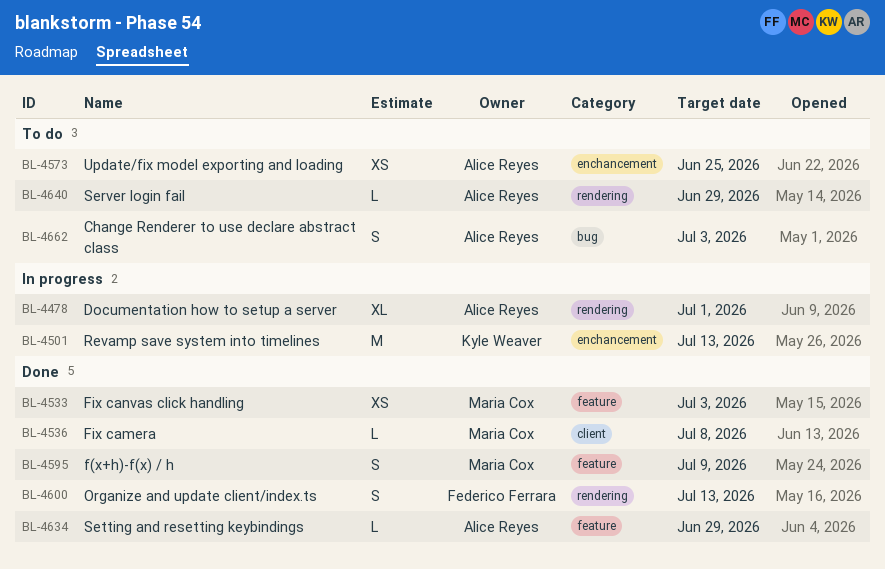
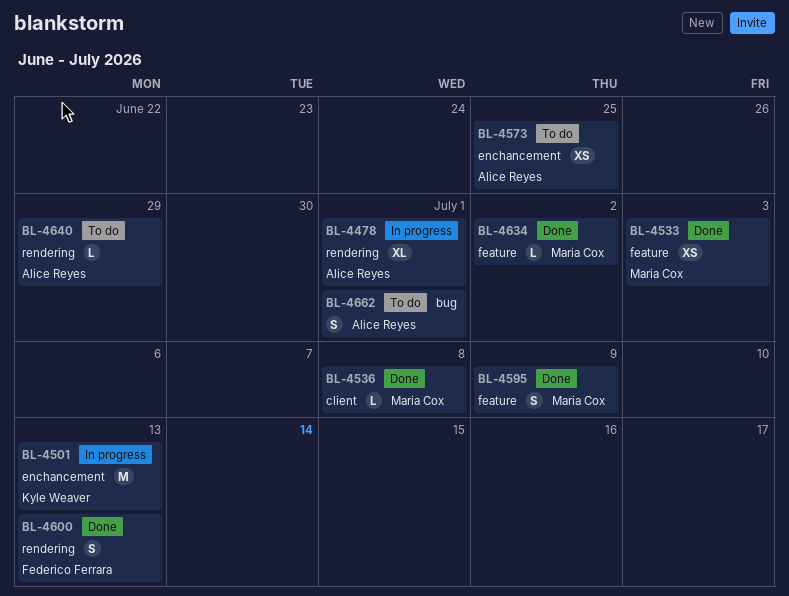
BL-4634, owner: Alice Reyes -> Maria Cox
BL-4634, due: Jun 29 -> Jul 2
BL-4662, due: Jul 3 -> Jul 1

